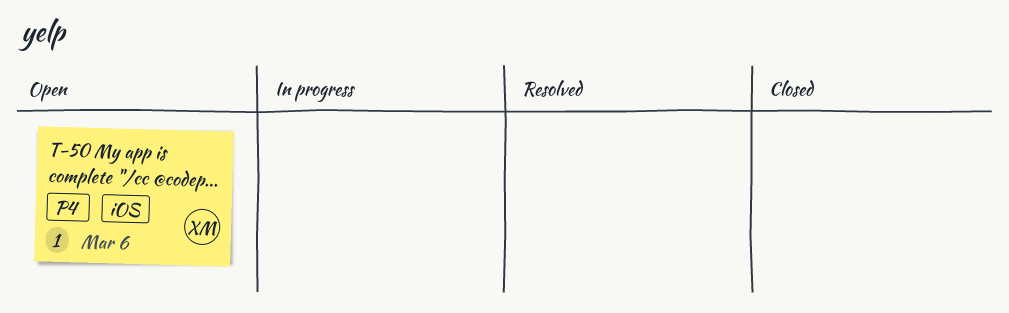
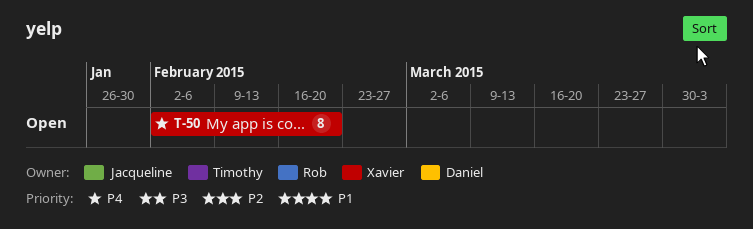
T-50, estimate: 1 -> 8
T-50, due: Mar 6 -> Feb 20

